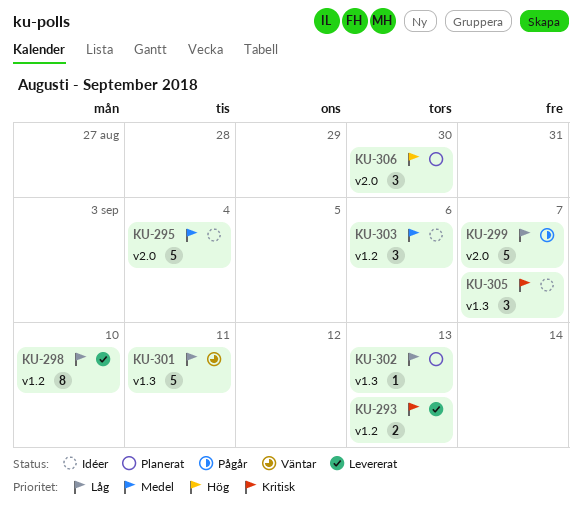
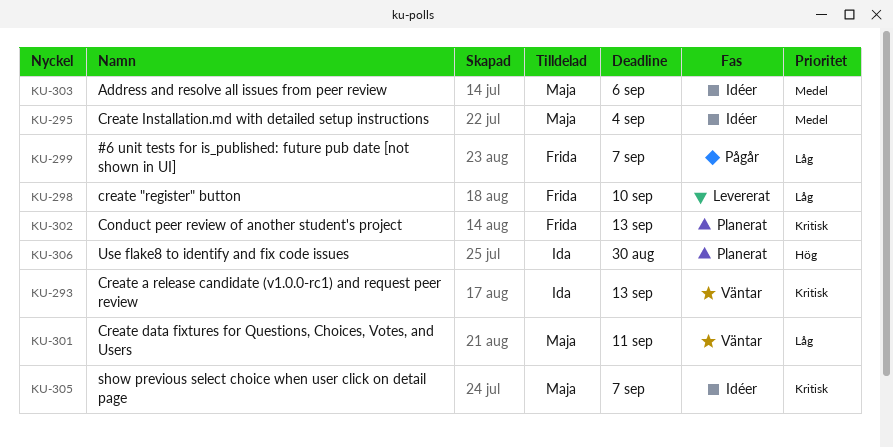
KU-293, status: Levererat -> Väntar
KU-302, priority: Låg -> Kritisk

